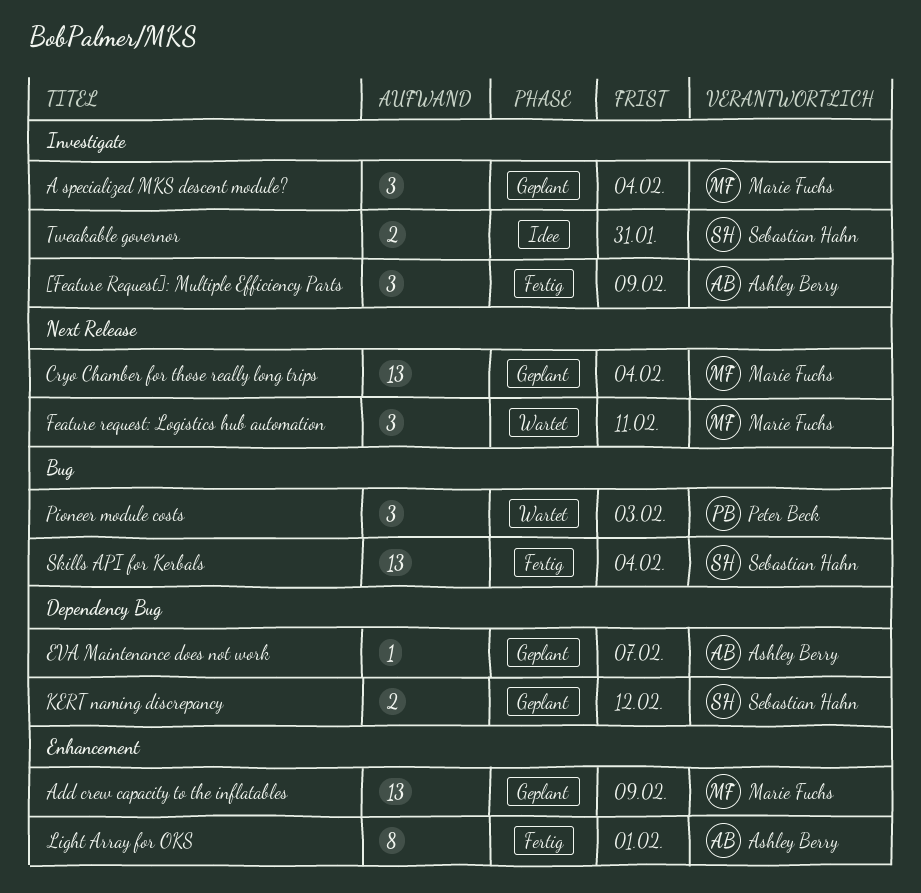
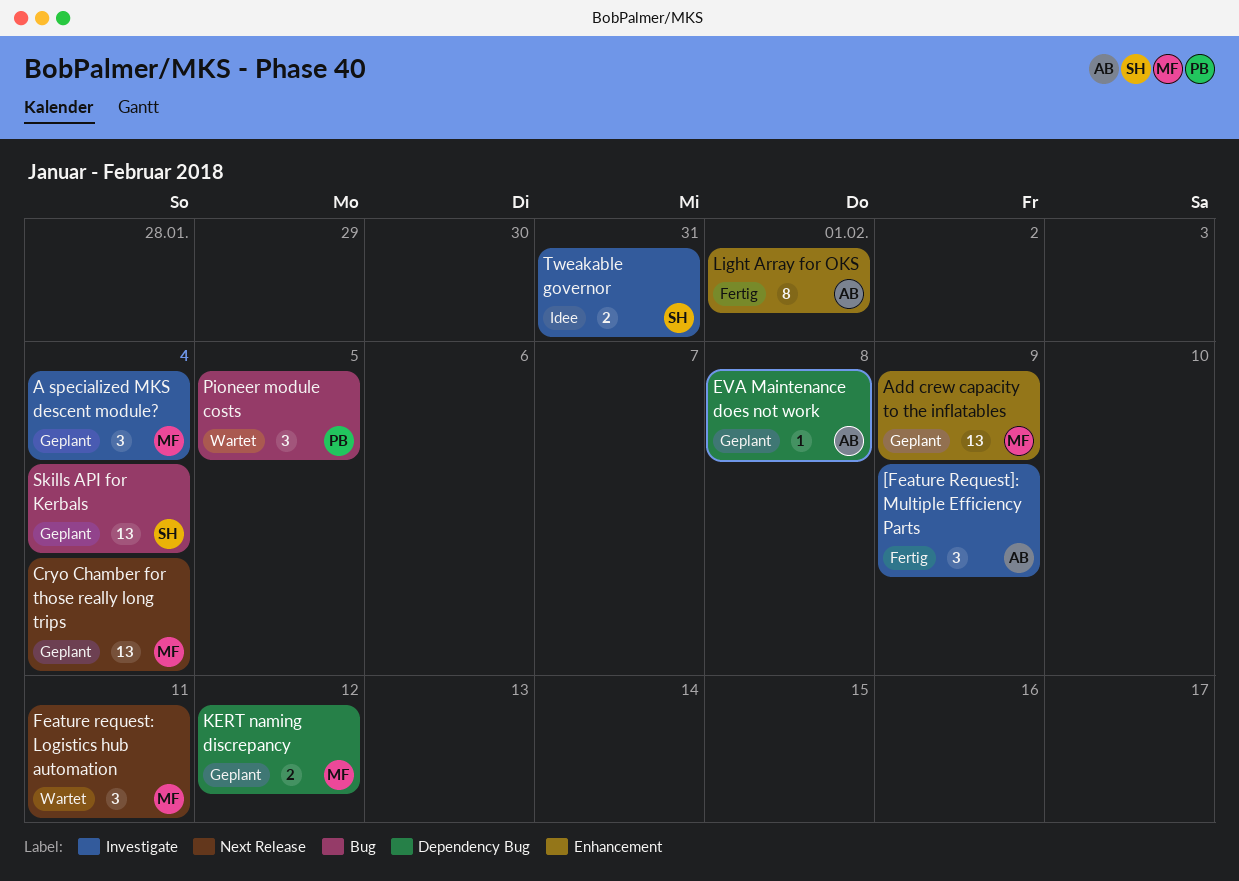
EVA Maintenance does not work, due: Feb 7 -> Feb 8
KERT naming discrepancy, owner: Sebastian Hahn -> Marie Fuchs
Pioneer module costs, due: Feb 3 -> Feb 5
Skills API for Kerbals, status: Fertig -> Geplant

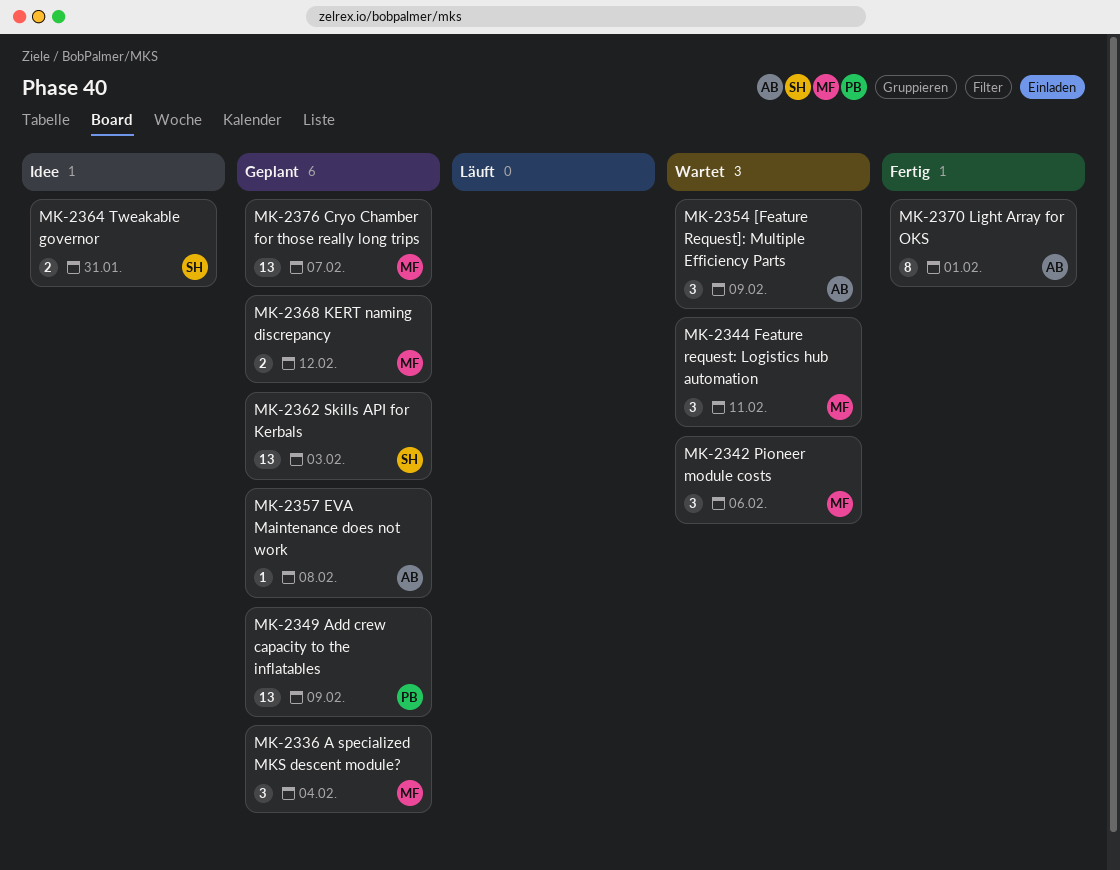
[Feature Request]: Multiple Efficiency Parts, status: Fertig -> Wartet
Add crew capacity to the inflatables, owner: MF -> PB
Cryo Chamber for those really long trips, due: Feb 4 -> Feb 7
Pioneer module costs, owner: PB -> MF
Pioneer module costs, due: Feb 5 -> Feb 6
Skills API for Kerbals, due: Feb 4 -> Feb 3

